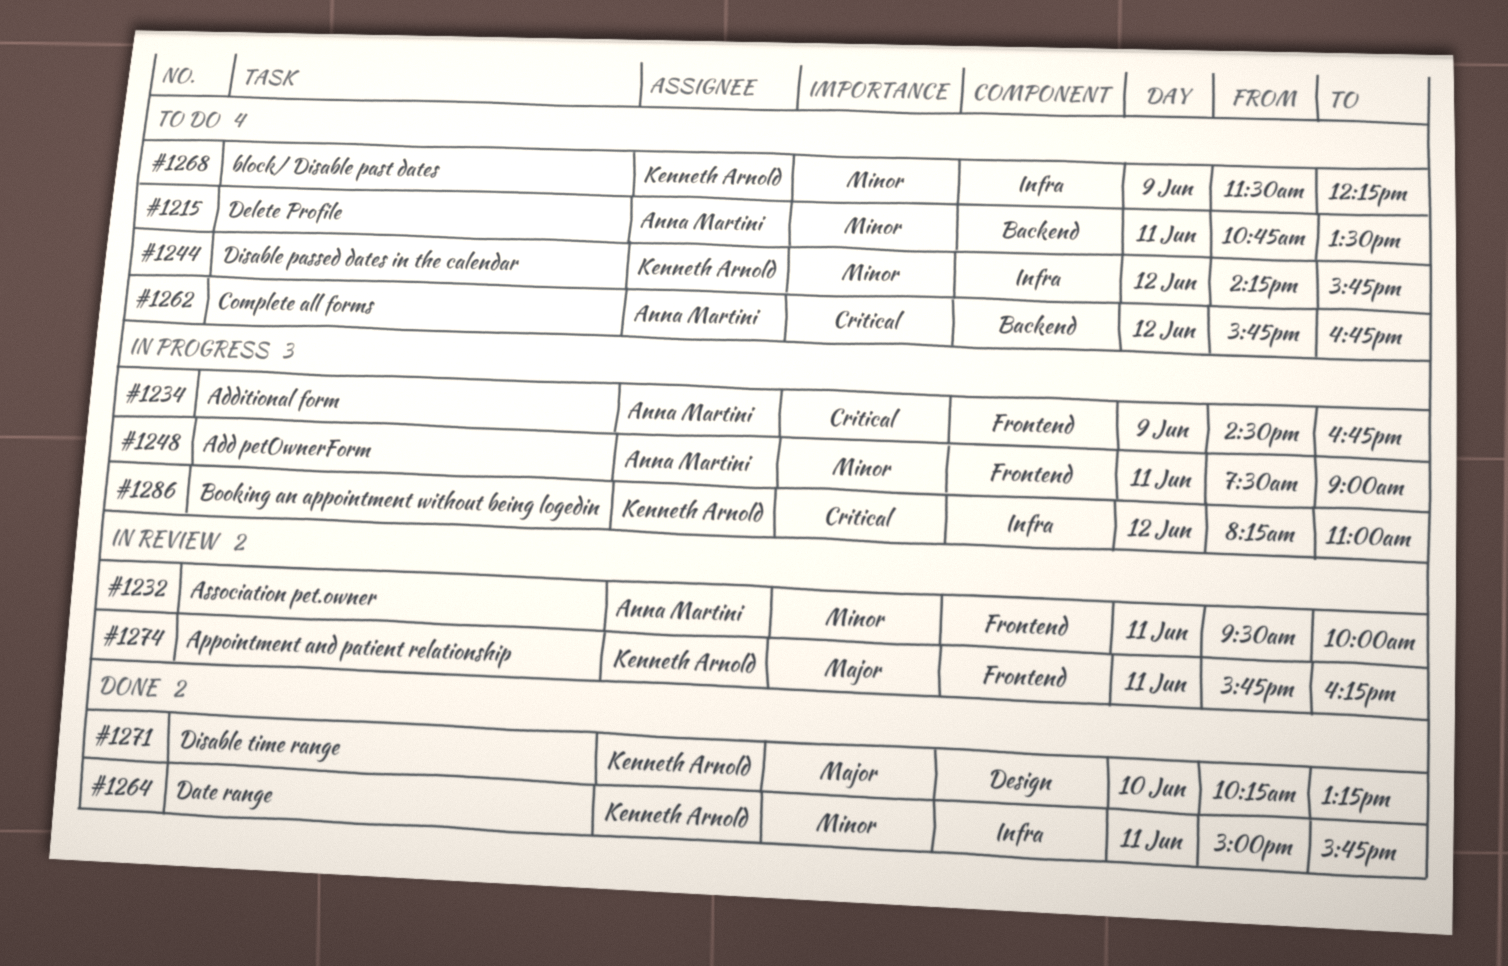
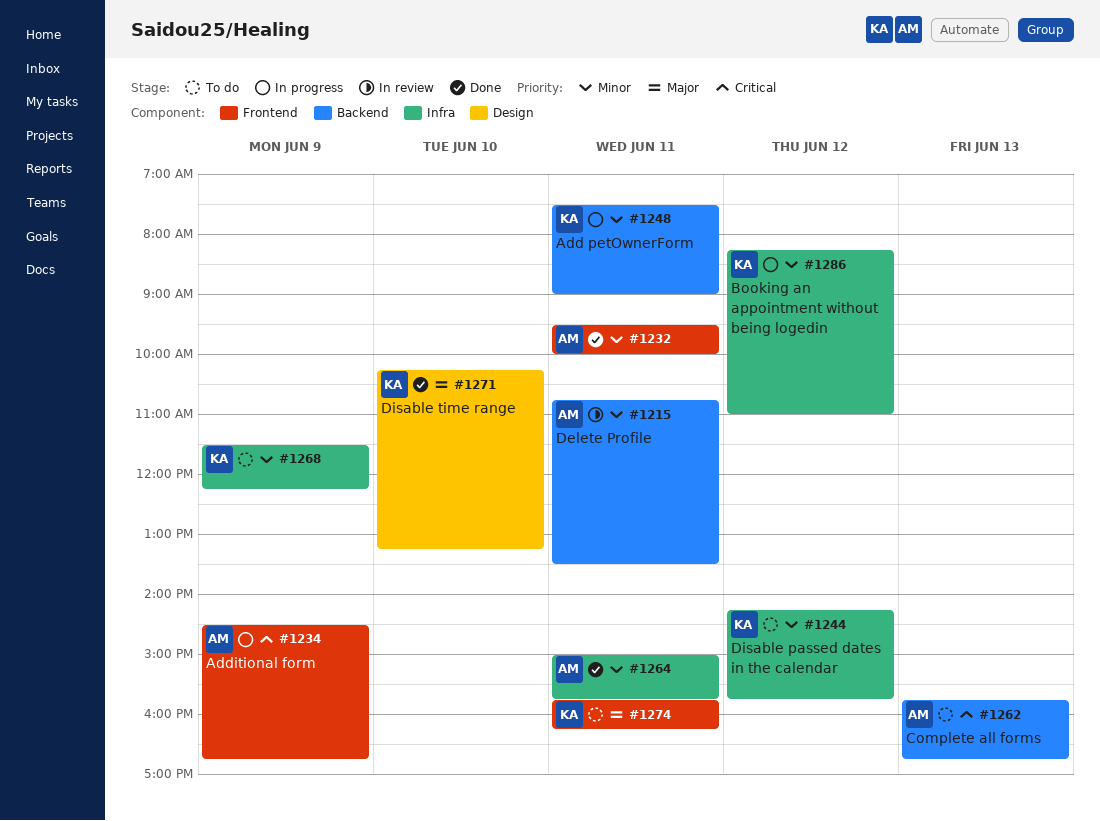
#1215, status: To do -> In review
#1232, status: In review -> Done
#1248, owner: Anna Martini -> Kenneth Arnold
#1248, label: Frontend -> Backend
#1262, day: Jun 12 -> Jun 13
#1264, owner: Kenneth Arnold -> Anna Martini
#1274, status: In review -> To do
#1286, priority: Critical -> Minor

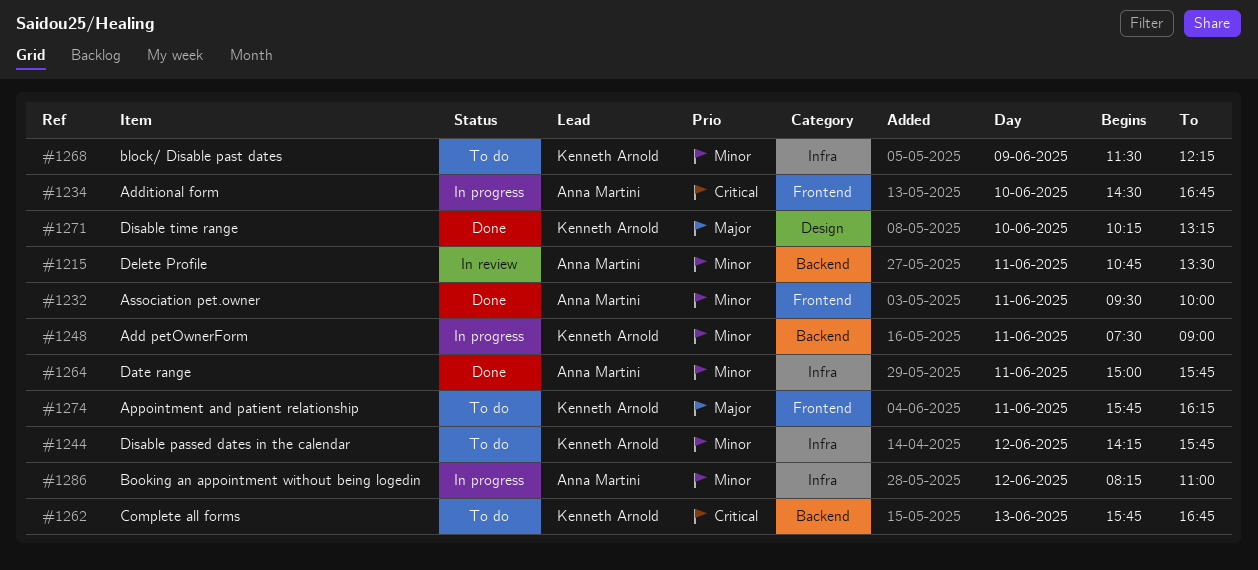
#1234, day: Jun 9 -> Jun 10
#1262, owner: Anna Martini -> Kenneth Arnold
#1286, owner: Kenneth Arnold -> Anna Martini

